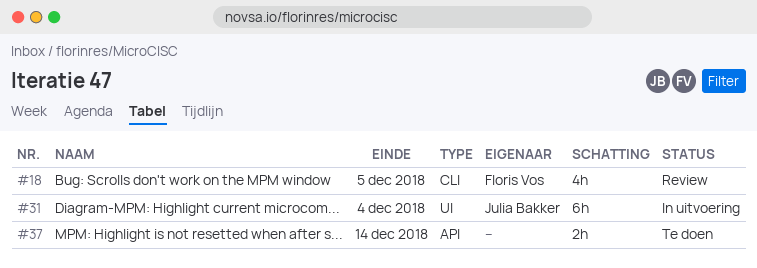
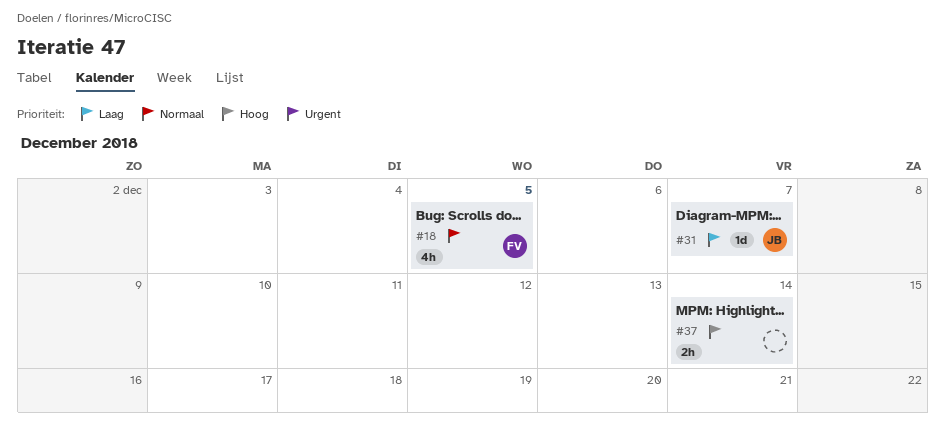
#31, estimate: 6h -> 1d
#31, due: Dec 4 -> Dec 7

